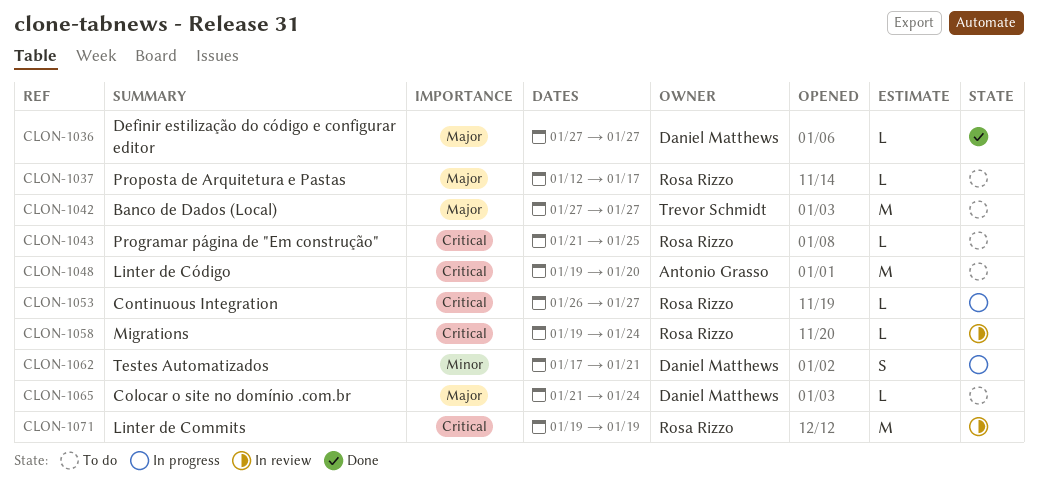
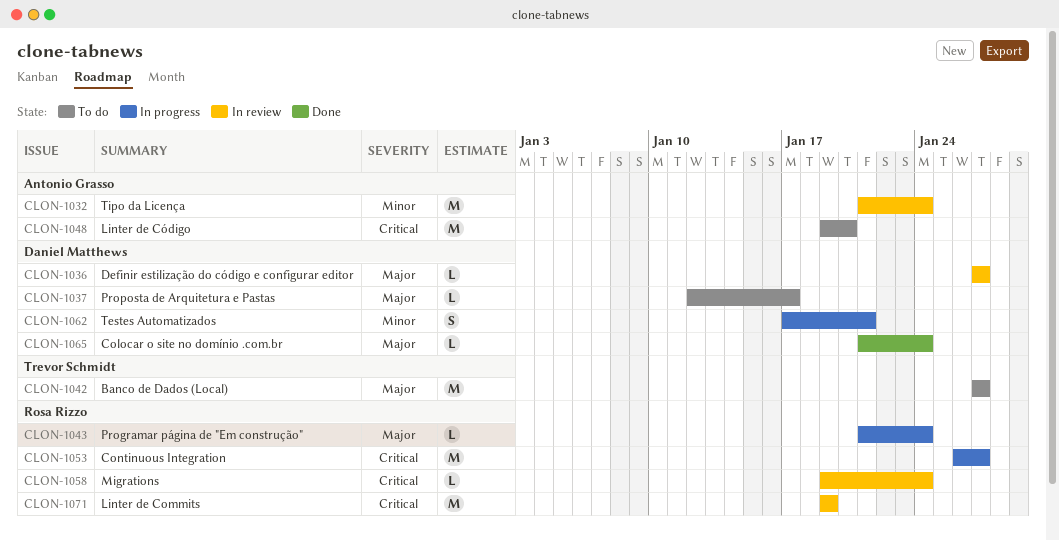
CLON-1032: none -> present
CLON-1036, status: Done -> In review
CLON-1037, owner: Rosa Rizzo -> Daniel Matthews
CLON-1043, status: To do -> In progress
CLON-1043, priority: Critical -> Major
CLON-1043, due: Jan 25 -> Jan 24
CLON-1053, estimate: L -> M
CLON-1065, status: To do -> Done

